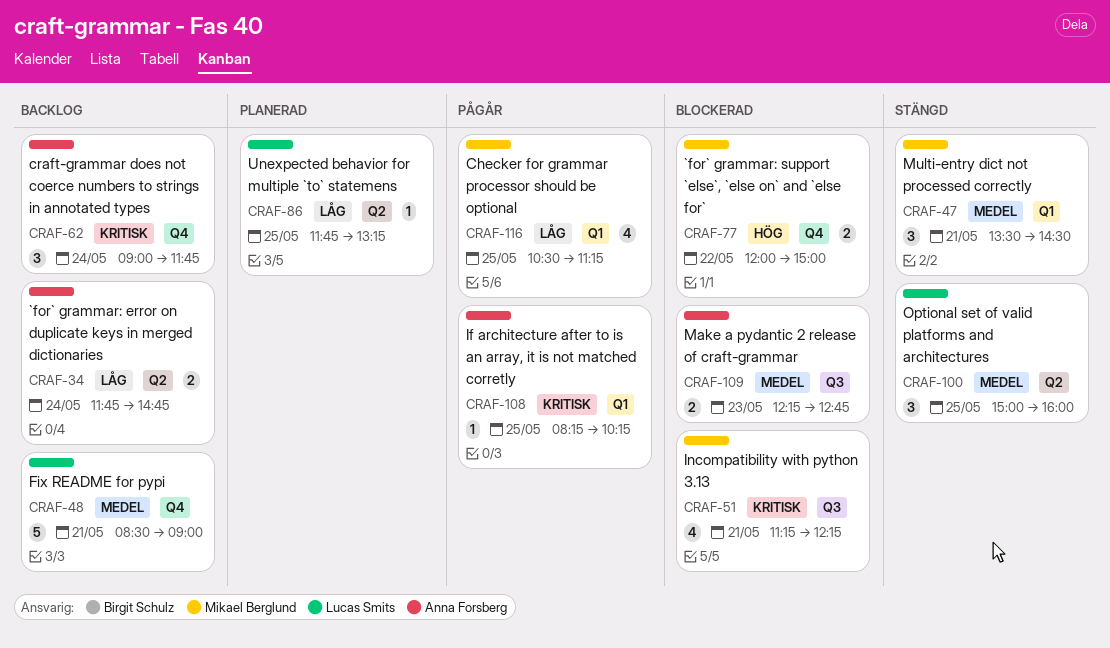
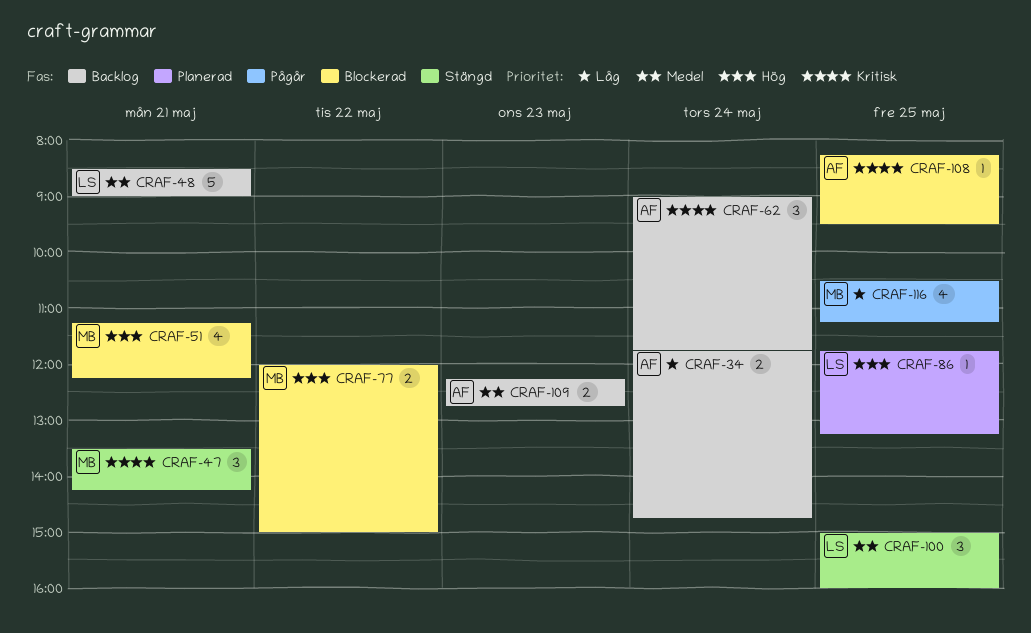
CRAF-47, priority: Medel -> Kritisk
CRAF-47, ends: 14:30 -> 14:15
CRAF-51, priority: Kritisk -> Hög
CRAF-86, priority: Låg -> Hög
CRAF-108, status: Pågår -> Blockerad
CRAF-108, ends: 10:15 -> 09:30
CRAF-109, status: Blockerad -> Backlog

